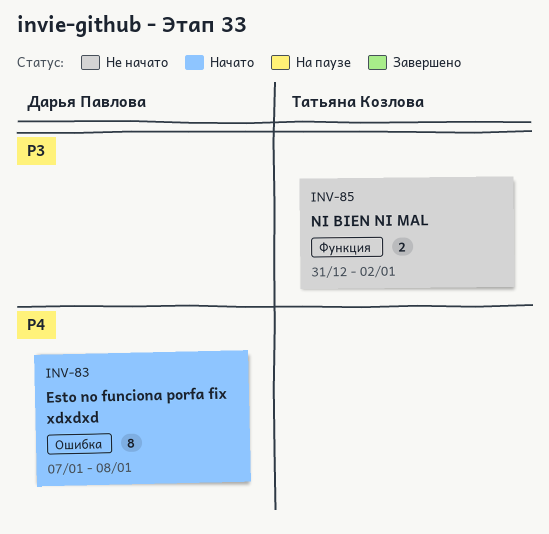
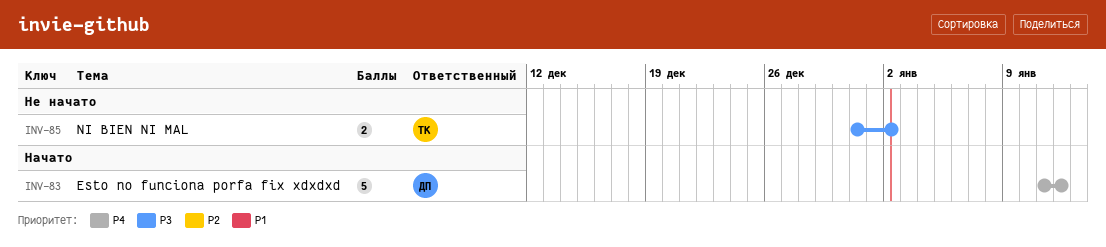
INV-83, estimate: 8 -> 5
INV-83, start: Jan 7 -> Jan 11
INV-83, due: Jan 8 -> Jan 12

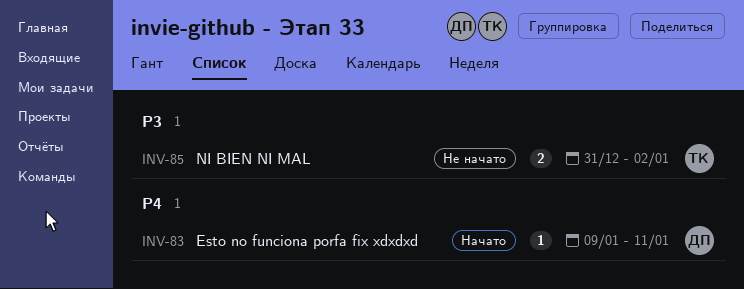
INV-83, estimate: 5 -> 1
INV-83, start: Jan 11 -> Jan 9
INV-83, due: Jan 12 -> Jan 11

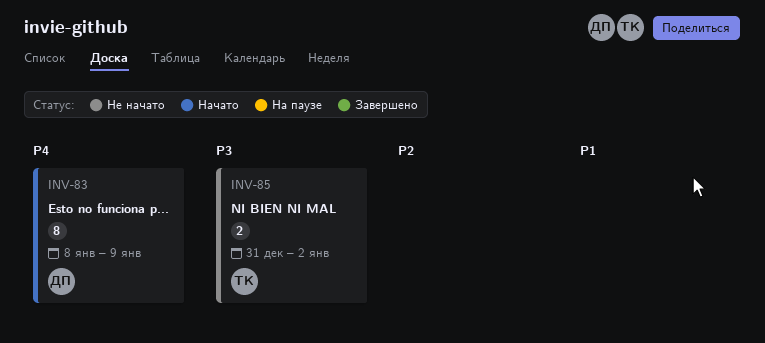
INV-83, estimate: 1 -> 8
INV-83, start: Jan 9 -> Jan 8
INV-83, due: Jan 11 -> Jan 9

